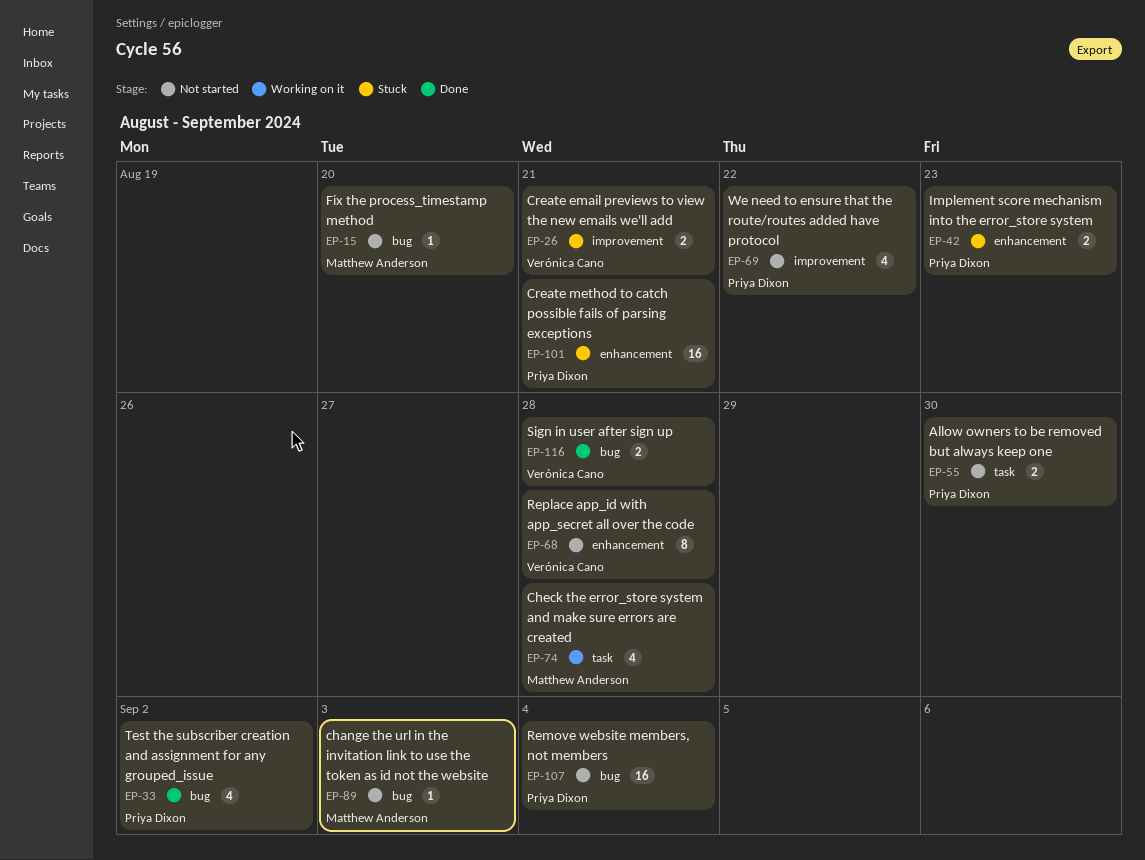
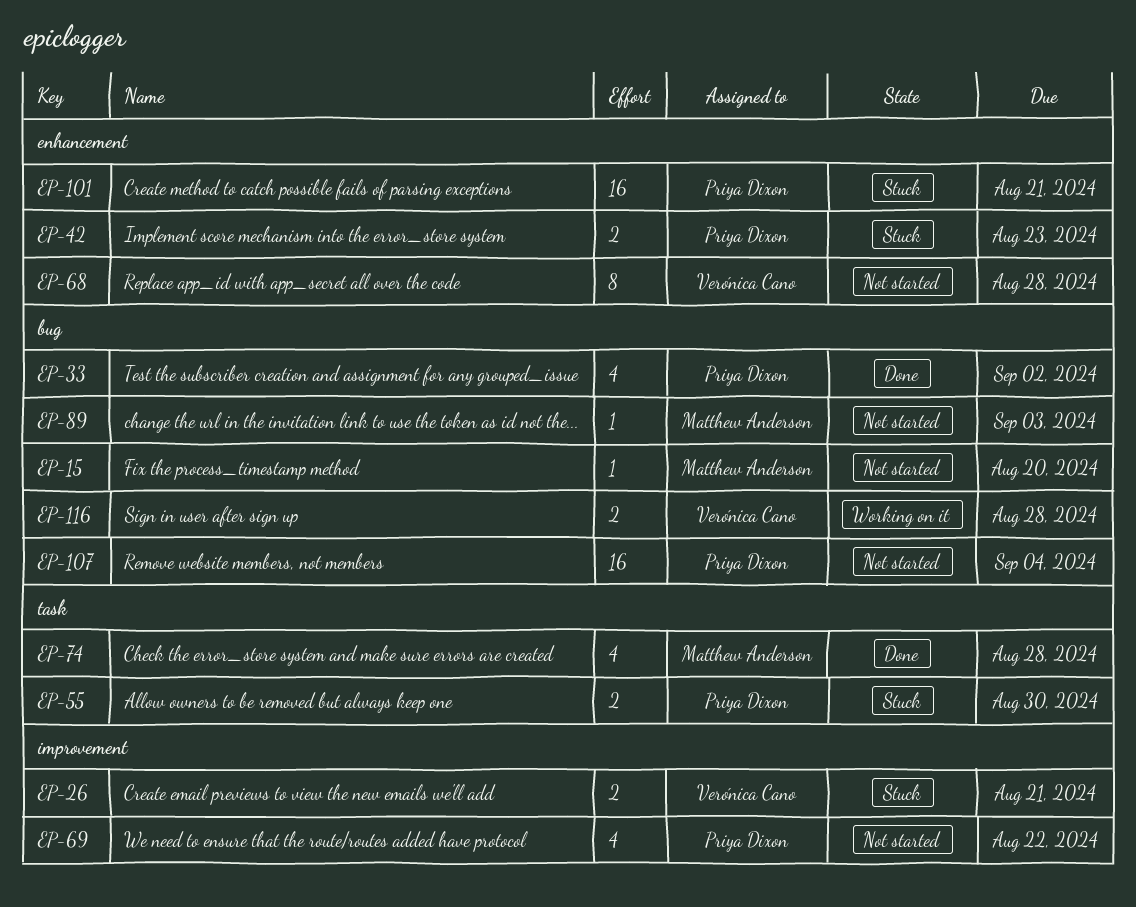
EP-55, status: Not started -> Stuck
EP-74, status: Working on it -> Done
EP-116, status: Done -> Working on it

